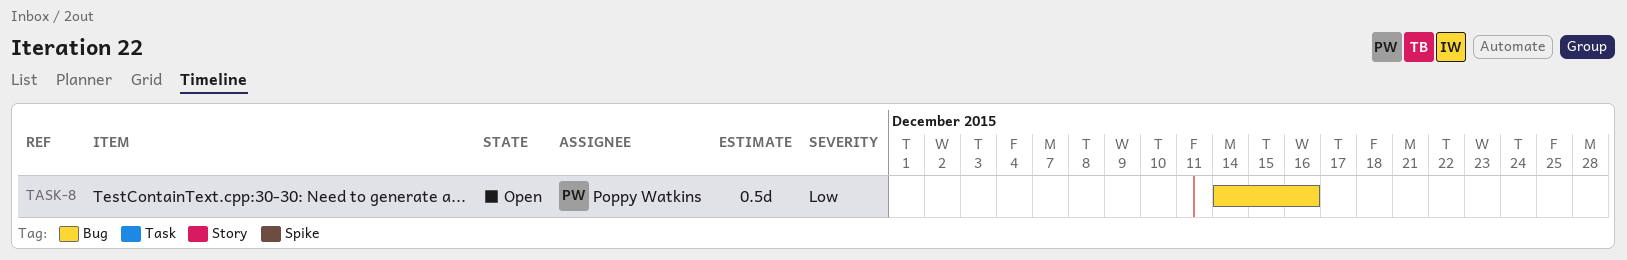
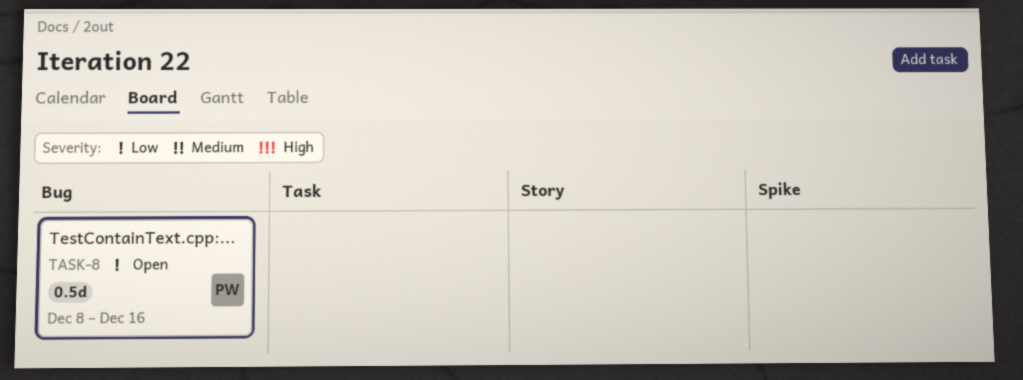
TASK-8, start: Dec 14 -> Dec 8

